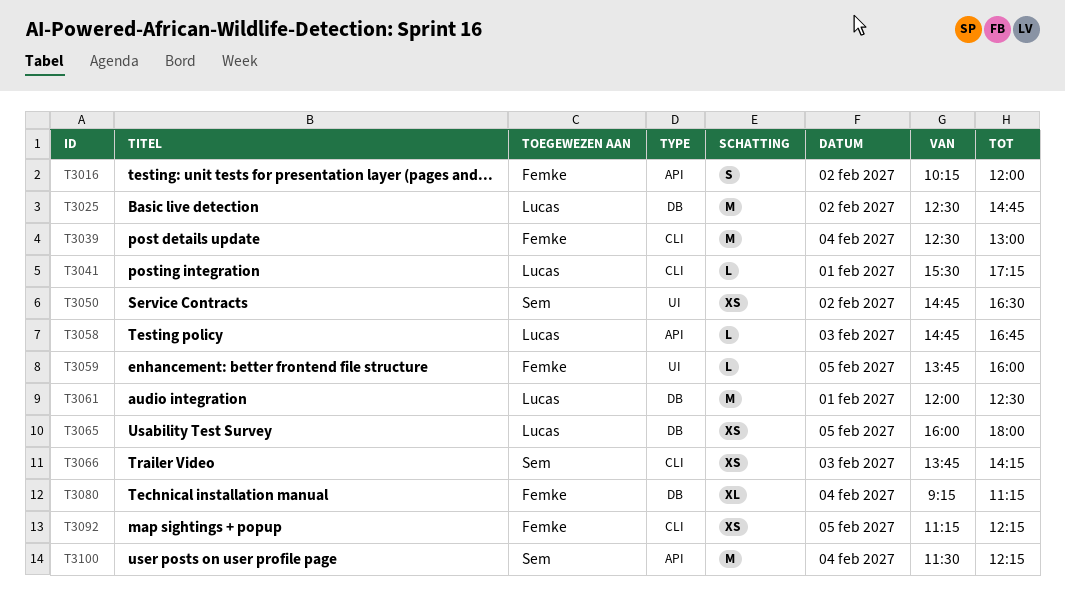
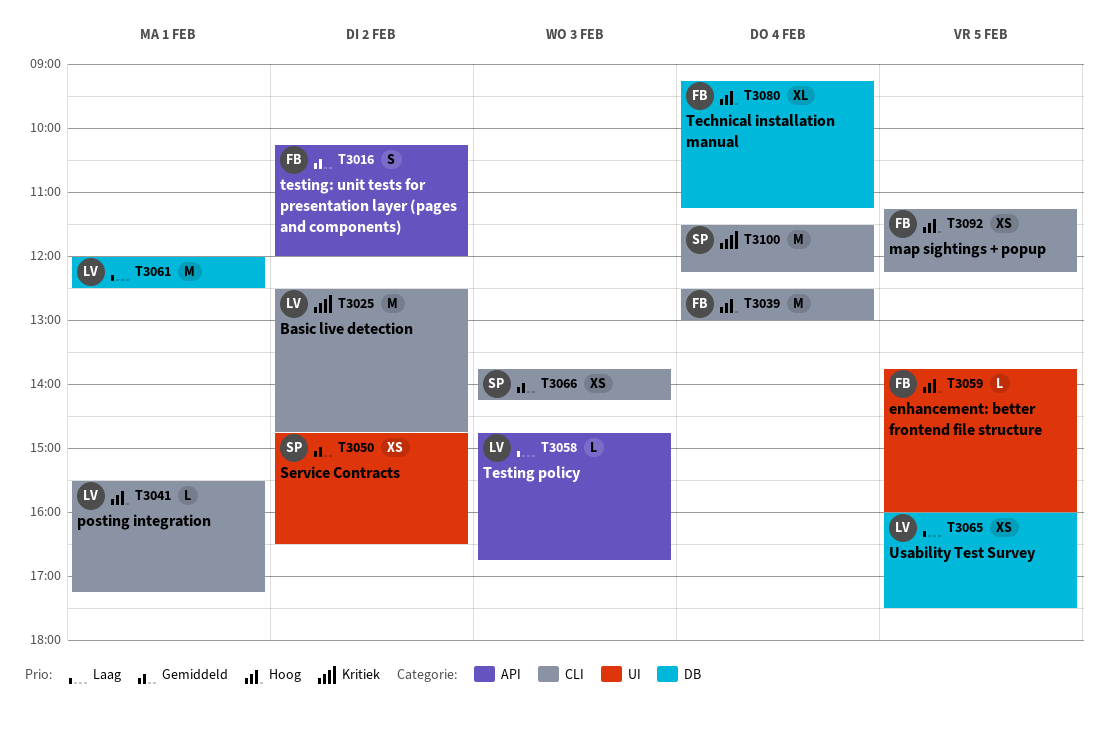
T3025, label: DB -> CLI
T3065, ends: 18:00 -> 17:30
T3100, label: API -> CLI

